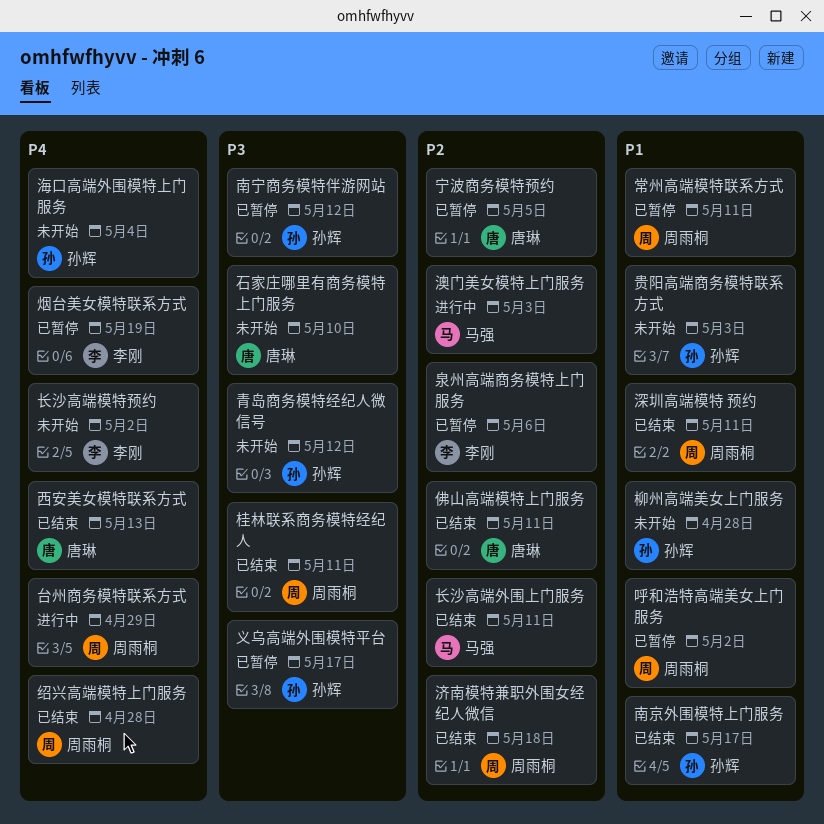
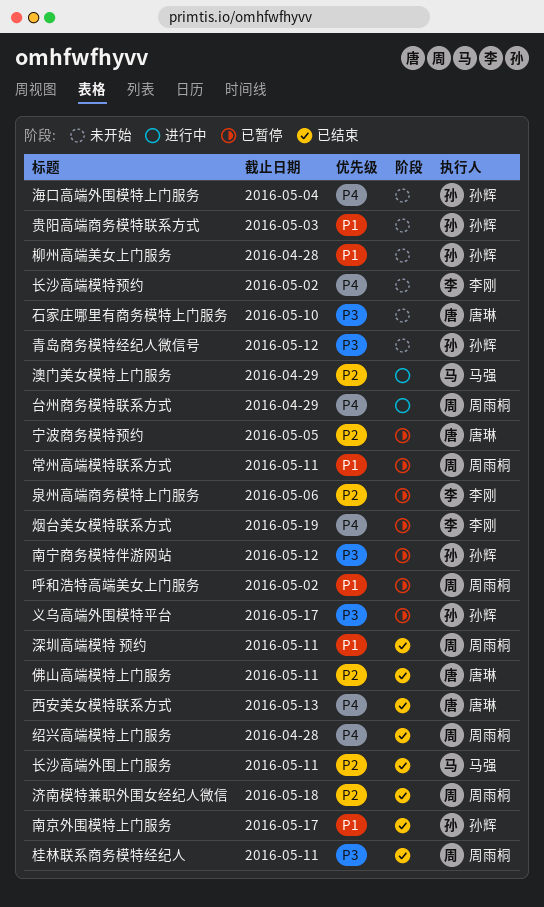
澳门美女模特上门服务, due: May 3 -> Apr 29

